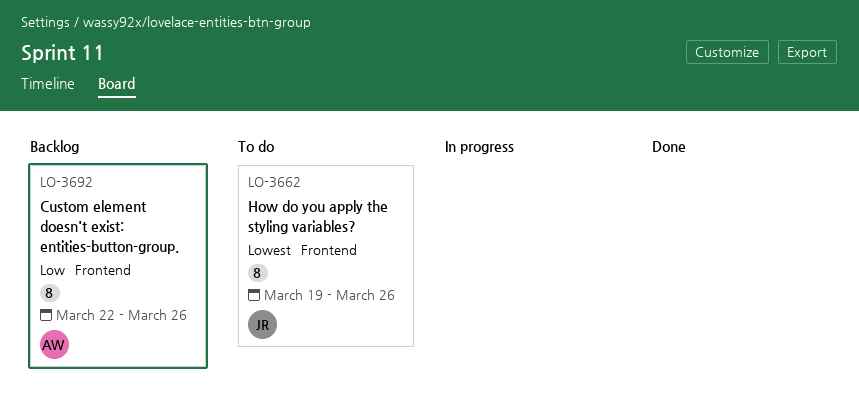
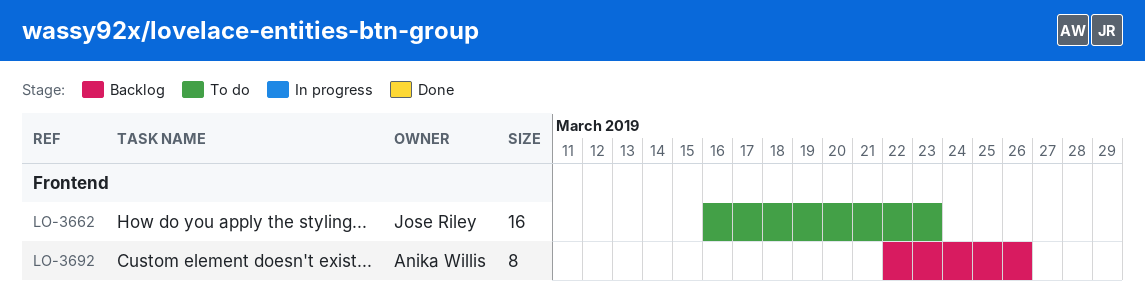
LO-3662, estimate: 8 -> 16
LO-3662, start: Mar 19 -> Mar 16
LO-3662, due: Mar 26 -> Mar 23

